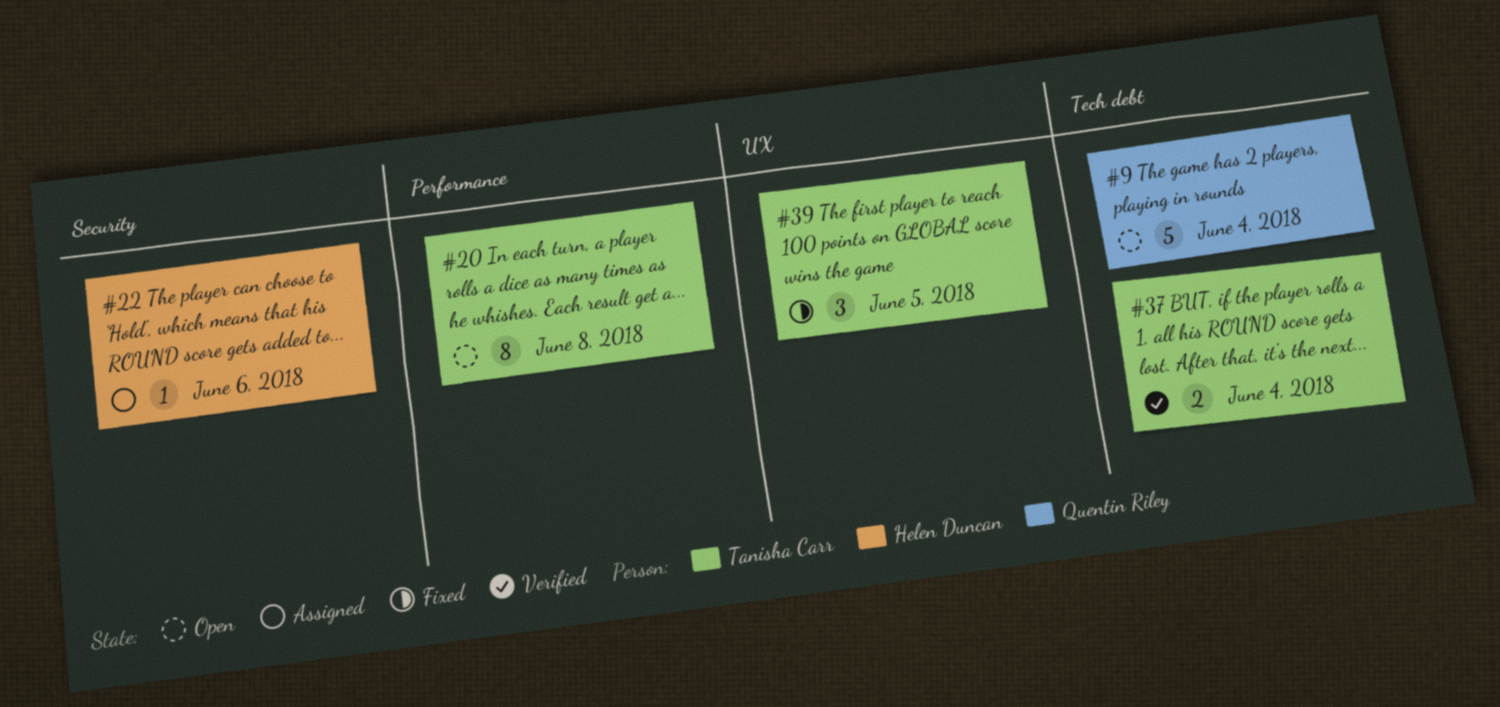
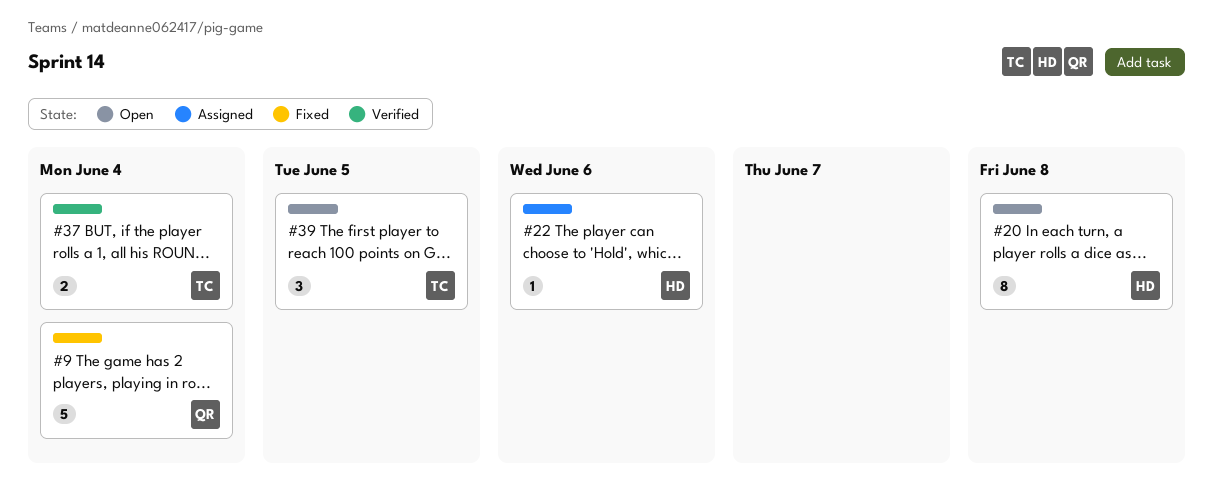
#9, status: Open -> Fixed
#20, owner: Tanisha Carr -> Helen Duncan
#39, status: Fixed -> Open

